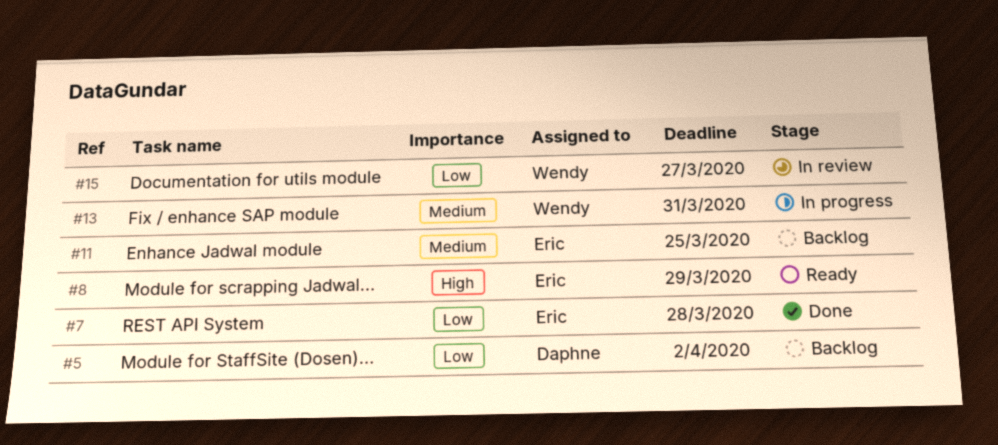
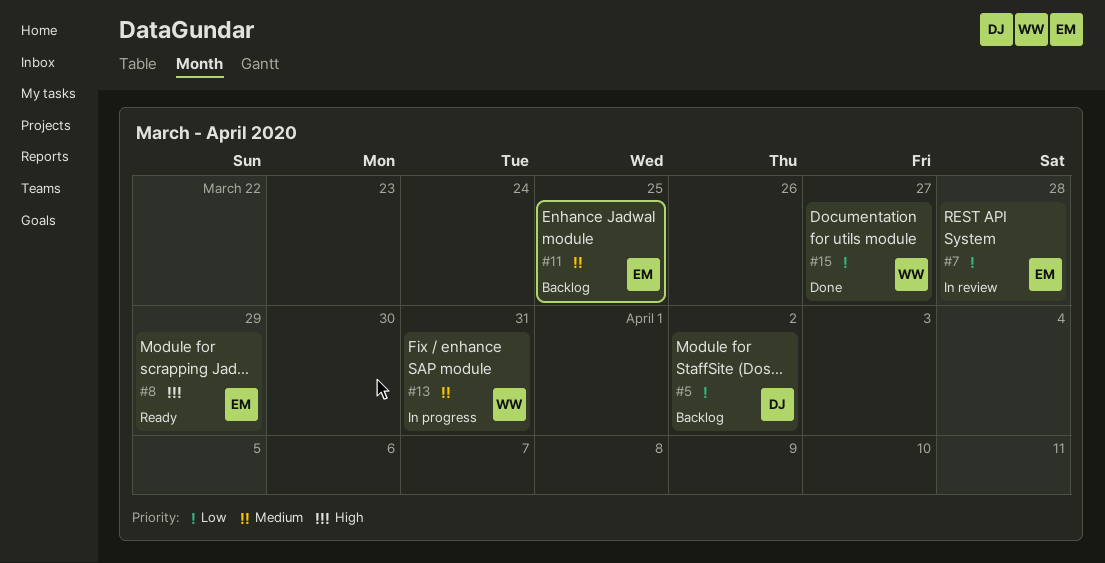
#7, status: Done -> In review
#15, status: In review -> Done

